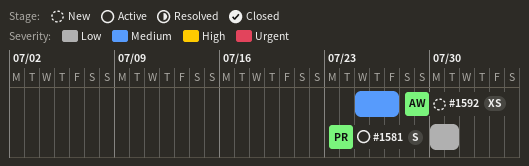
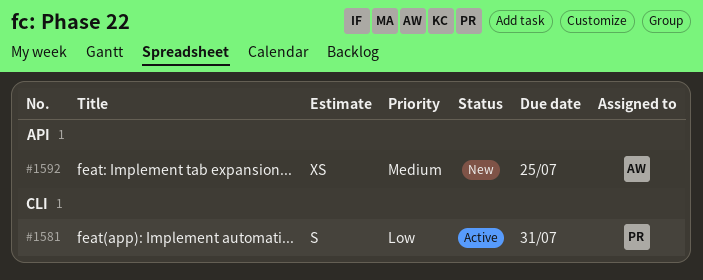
#1592, due: Jul 27 -> Jul 25

